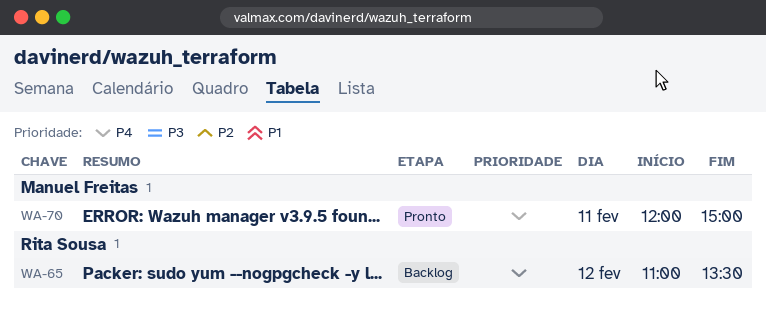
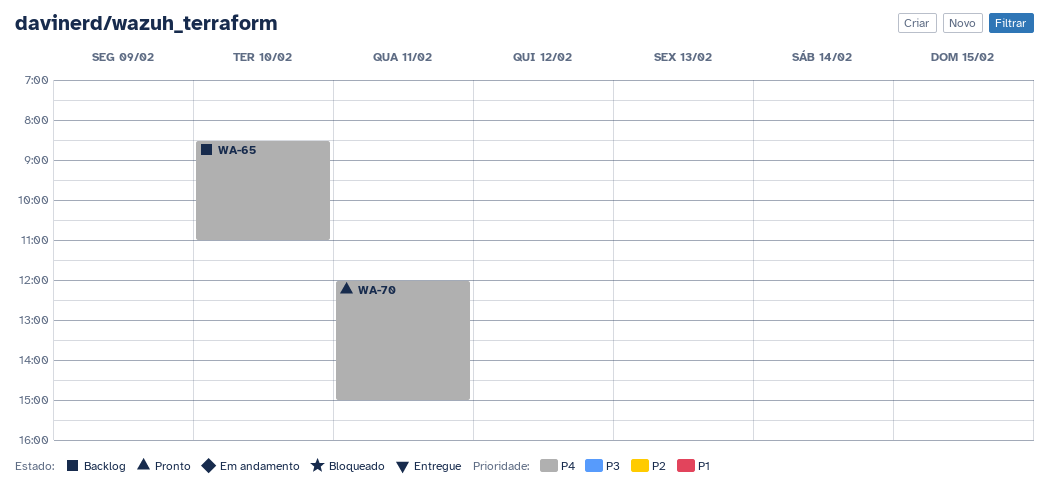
WA-65, day: Feb 12 -> Feb 10
WA-65, begins: 11:00 -> 08:30
WA-65, ends: 13:30 -> 11:00

